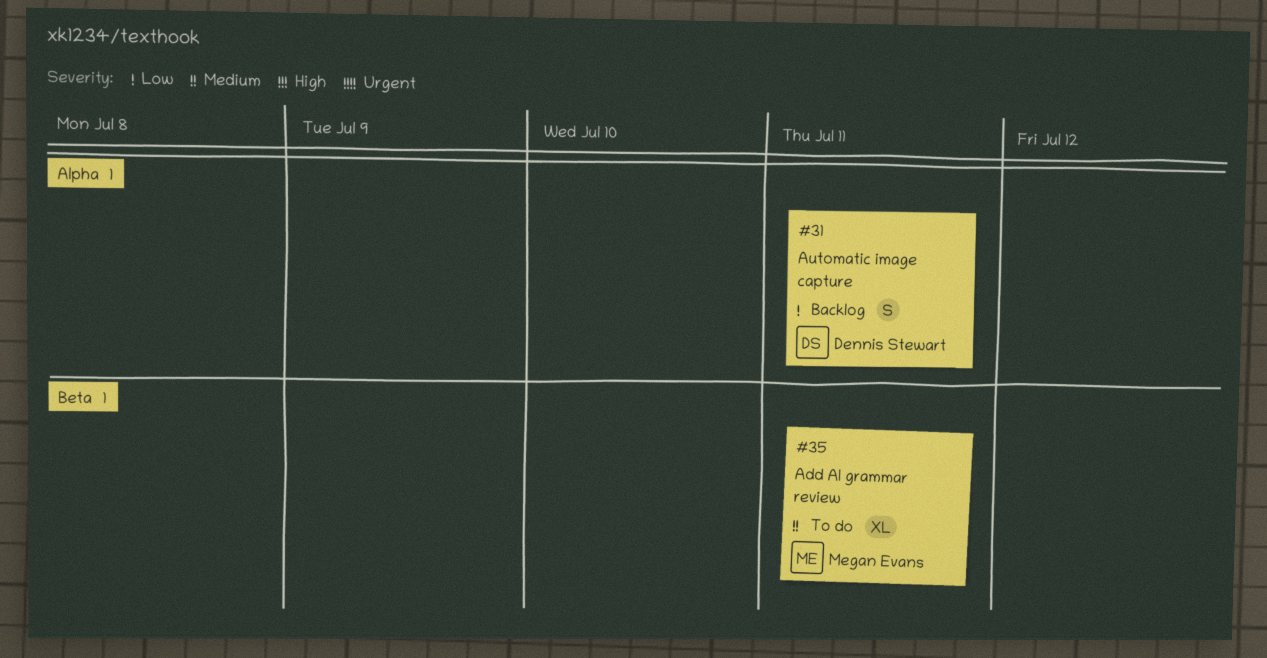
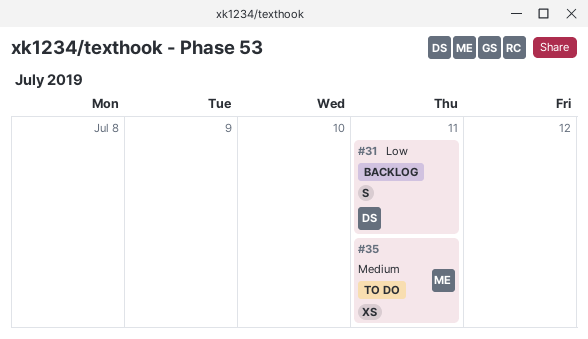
#35, estimate: XL -> XS

